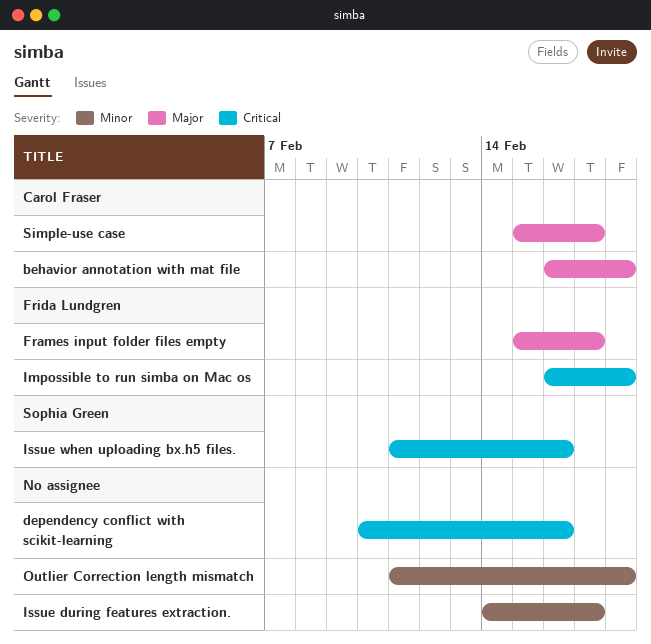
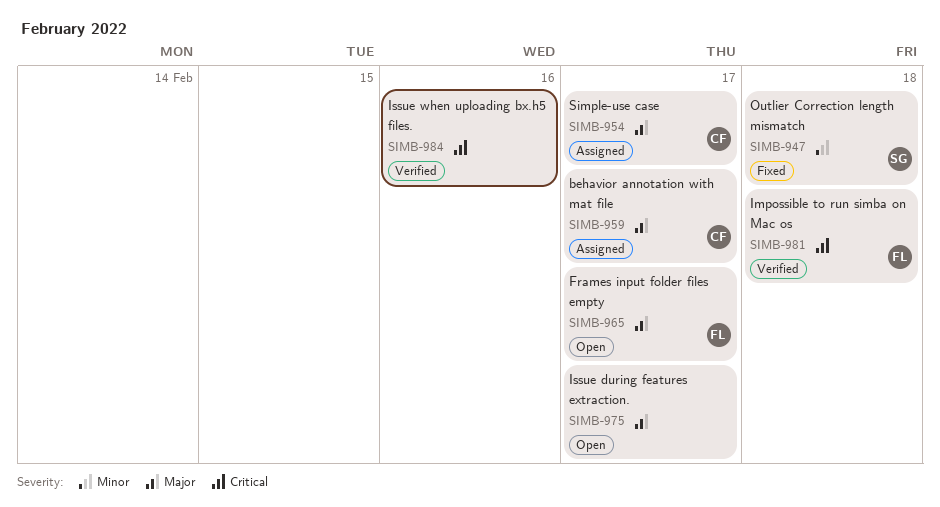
behavior annotation with mat file, due: Feb 18 -> Feb 17
dependency conflict with scikit-learning: present -> none
Issue during features extraction., priority: Minor -> Major
Issue when uploading bx.h5 files., owner: Sophia Green -> none
Outlier Correction length mismatch, owner: none -> Sophia Green

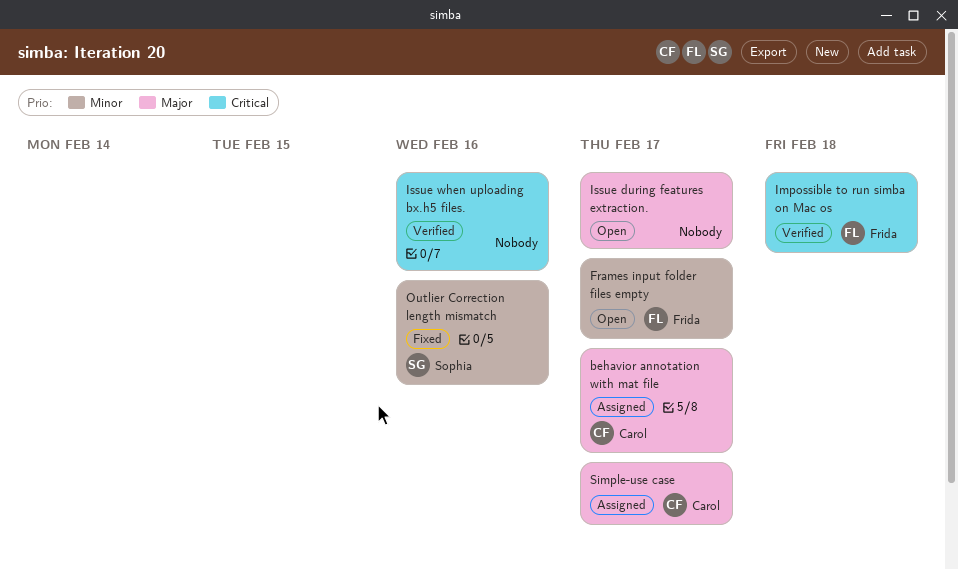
Frames input folder files empty, priority: Major -> Minor
Outlier Correction length mismatch, due: Feb 18 -> Feb 16

